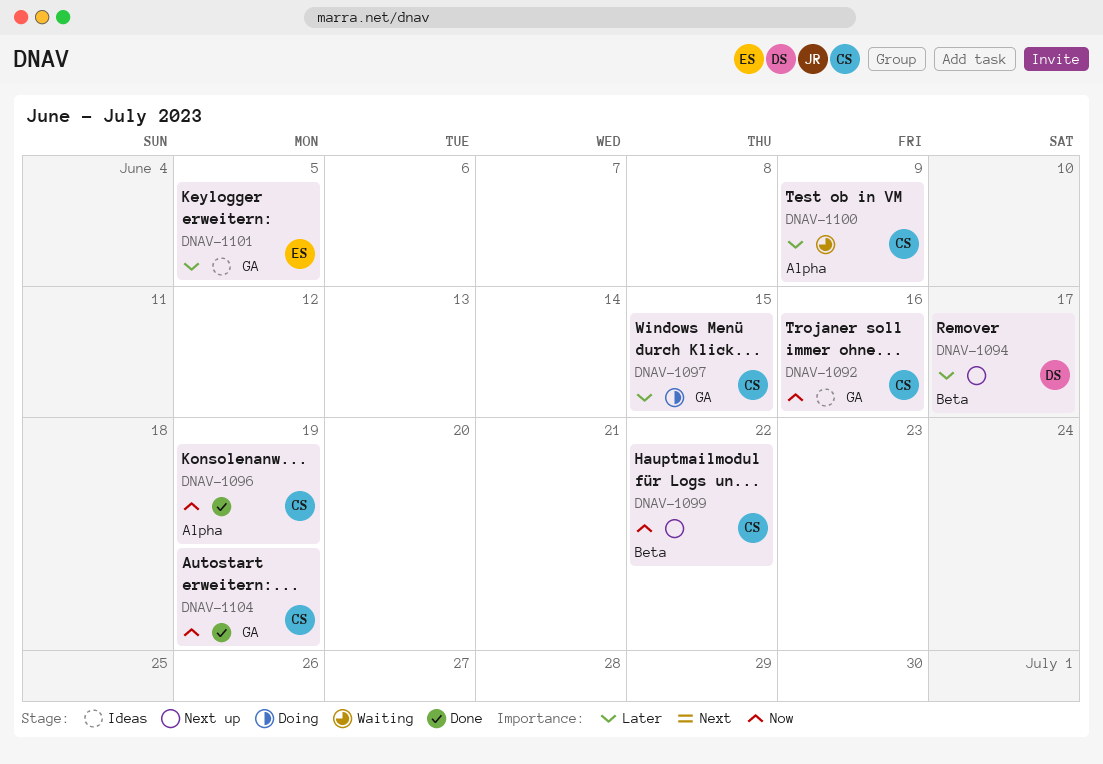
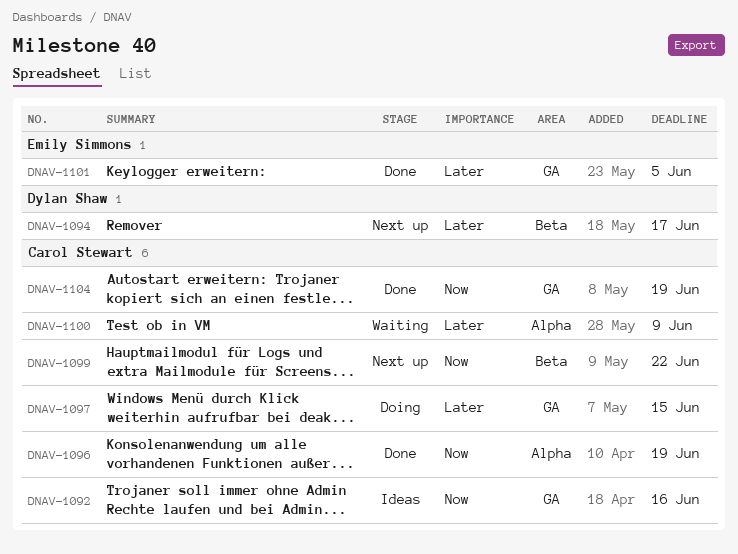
DNAV-1101, status: Ideas -> Done

